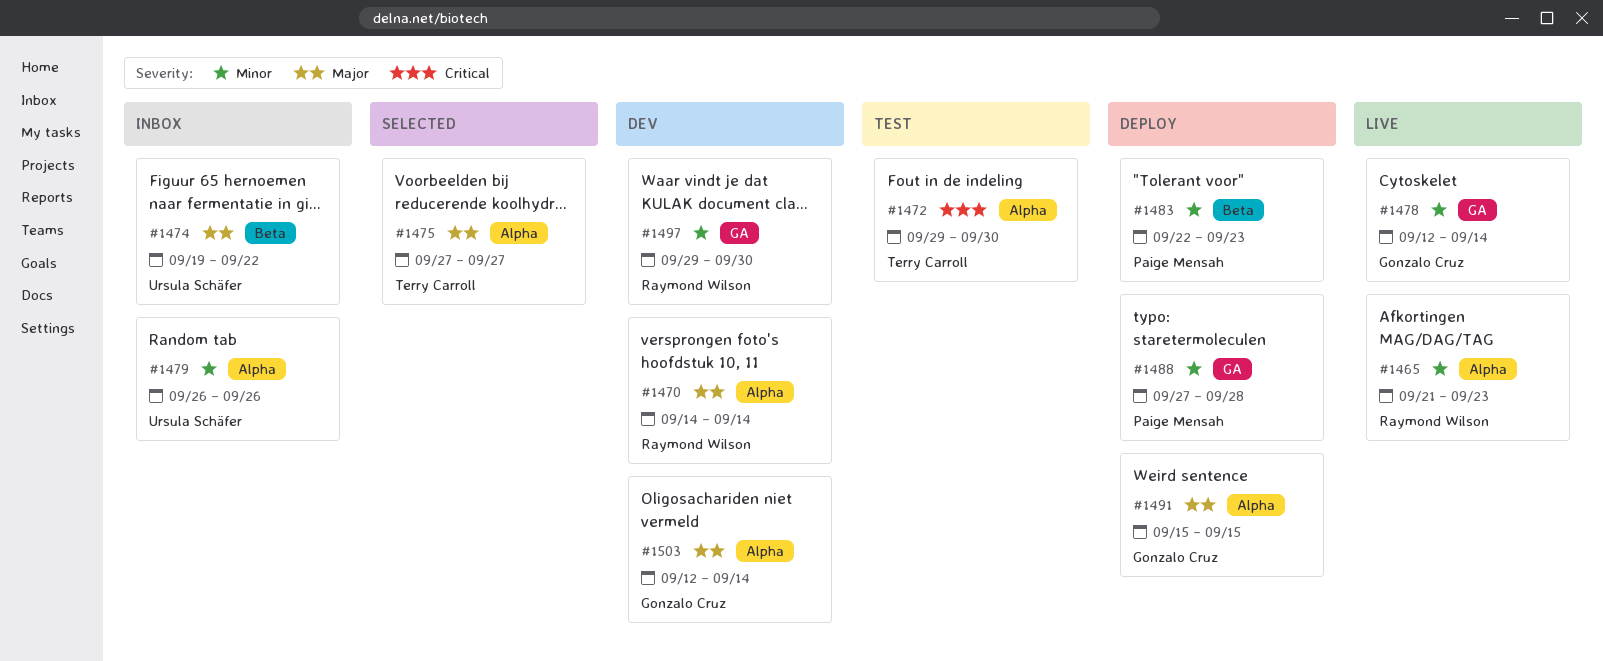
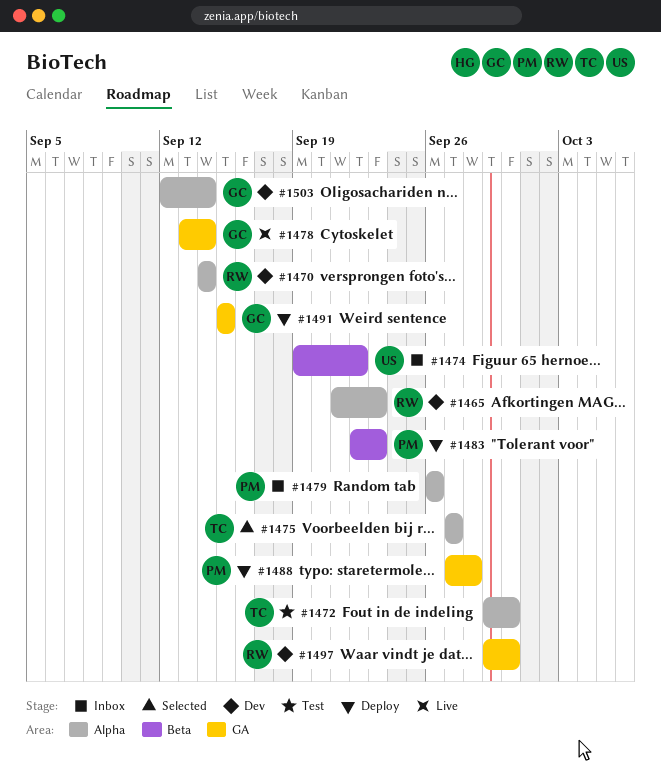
#1465, status: Live -> Dev
#1478, start: Sep 12 -> Sep 13
#1479, owner: Ursula Schäfer -> Paige Mensah
#1491, label: Alpha -> GA

